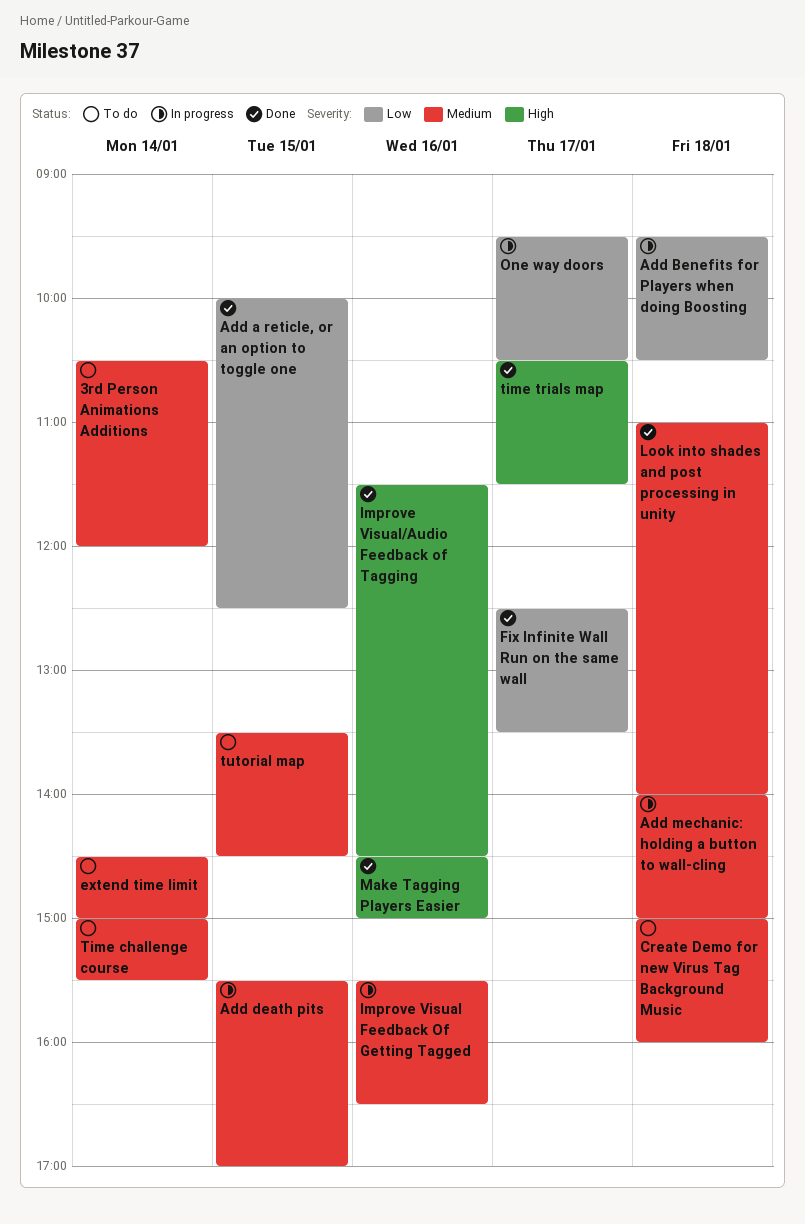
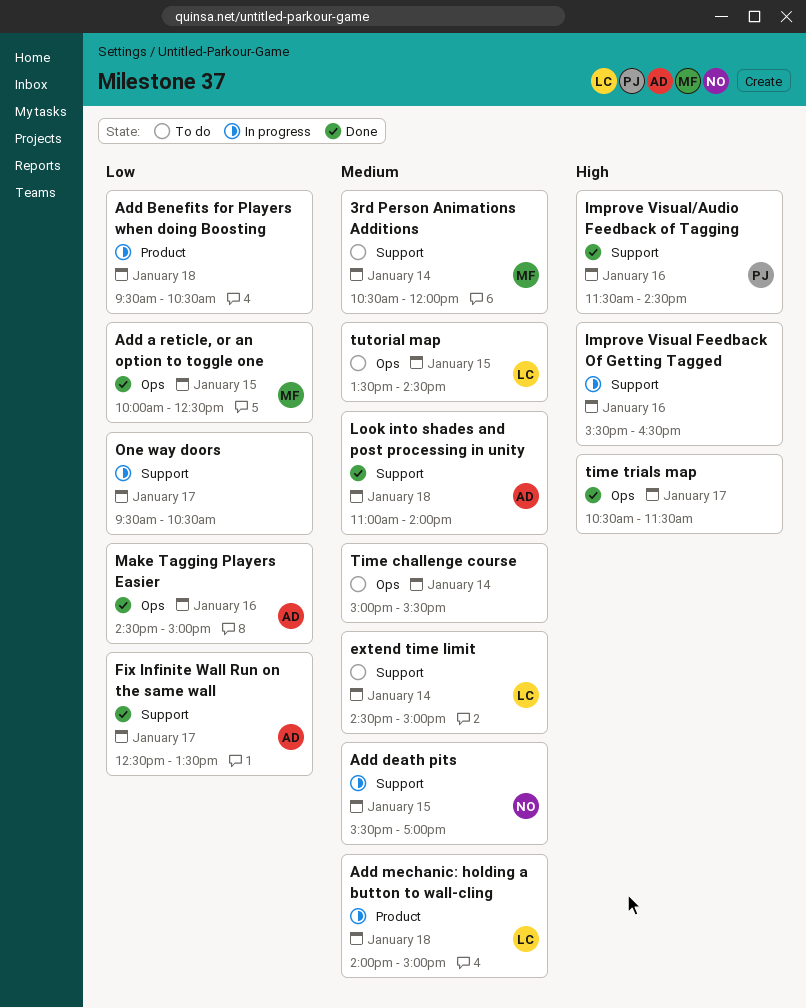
Create Demo for new Virus Tag Background Music: present -> none
Improve Visual Feedback Of Getting Tagged, priority: Medium -> High
Make Tagging Players Easier, priority: High -> Low

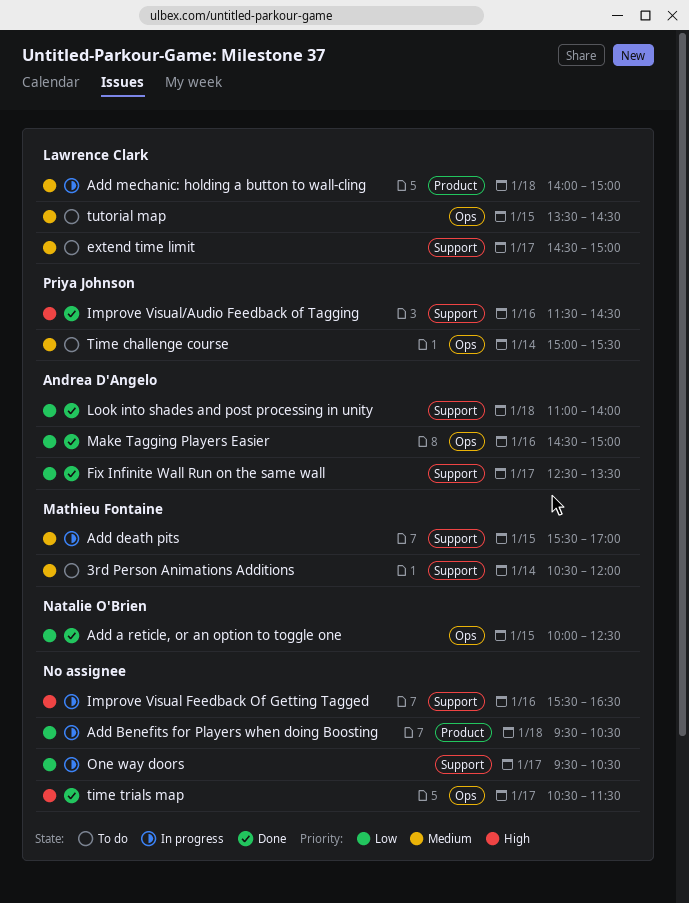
Add a reticle, or an option to toggle one, owner: Mathieu Fontaine -> Natalie O'Brien
Add death pits, owner: Natalie O'Brien -> Mathieu Fontaine
extend time limit, day: Jan 14 -> Jan 17
Look into shades and post processing in unity, priority: Medium -> Low
Time challenge course, owner: none -> Priya Johnson

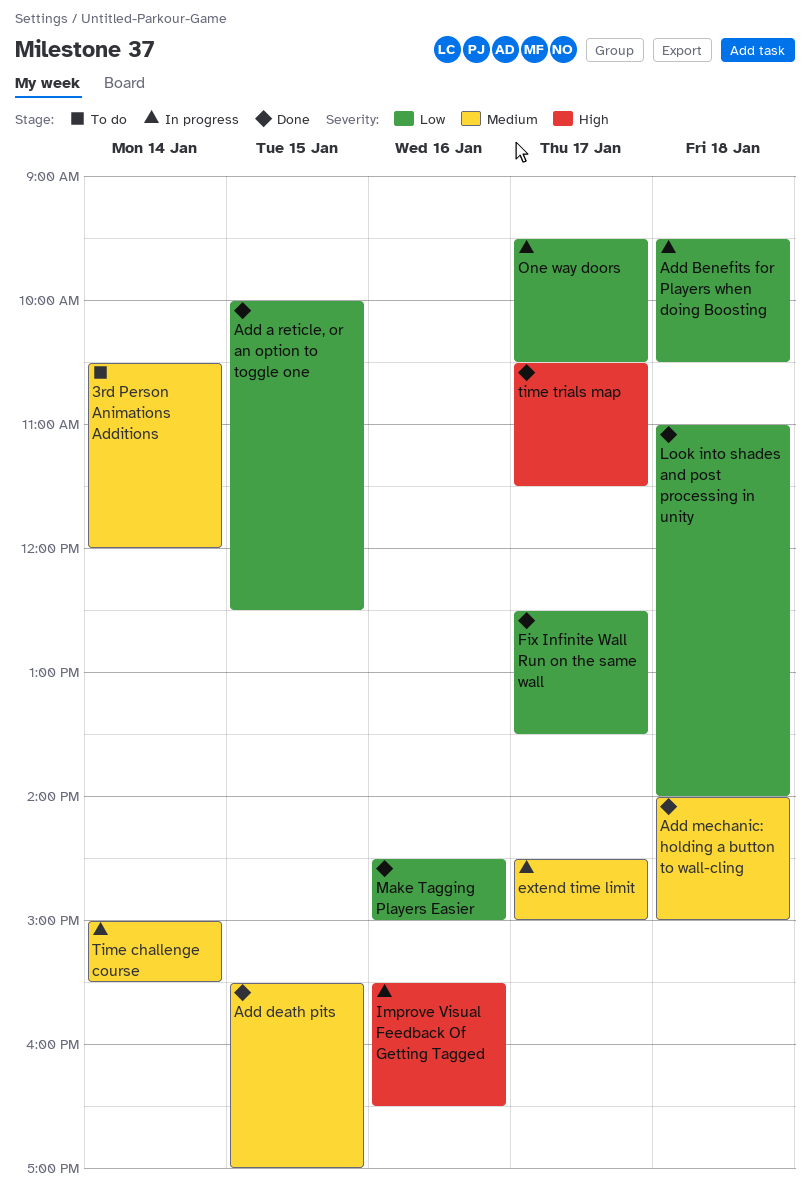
Add death pits, status: In progress -> Done
Add mechanic: holding a button to wall-cling, status: In progress -> Done
extend time limit, status: To do -> In progress
Improve Visual/Audio Feedback of Tagging: present -> none
Time challenge course, status: To do -> In progress
tutorial map: present -> none

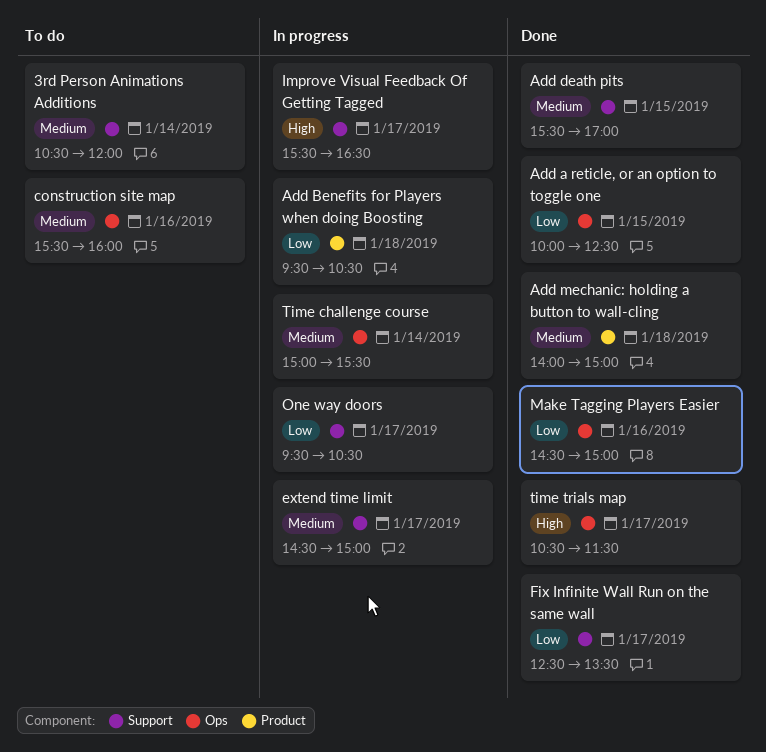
construction site map: none -> present
Improve Visual Feedback Of Getting Tagged, day: Jan 16 -> Jan 17
Look into shades and post processing in unity: present -> none

